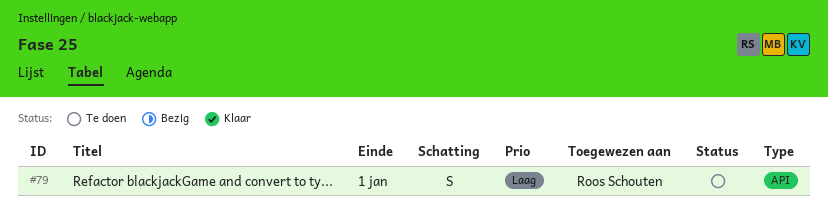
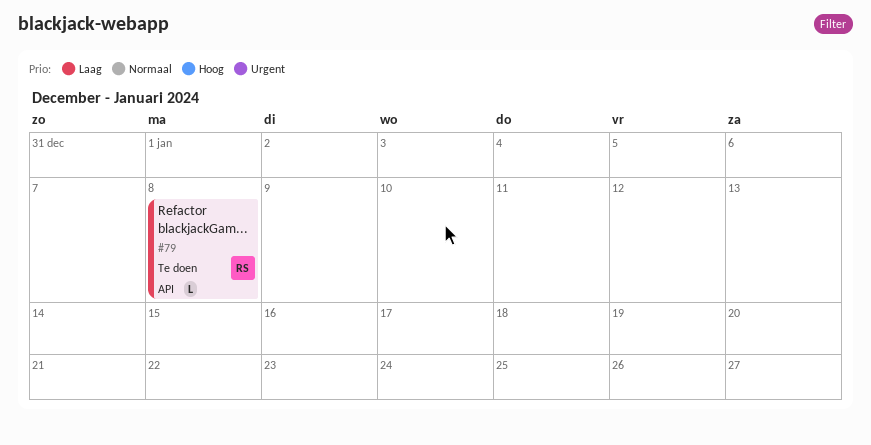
#79, estimate: S -> L
#79, due: Jan 1 -> Jan 8

